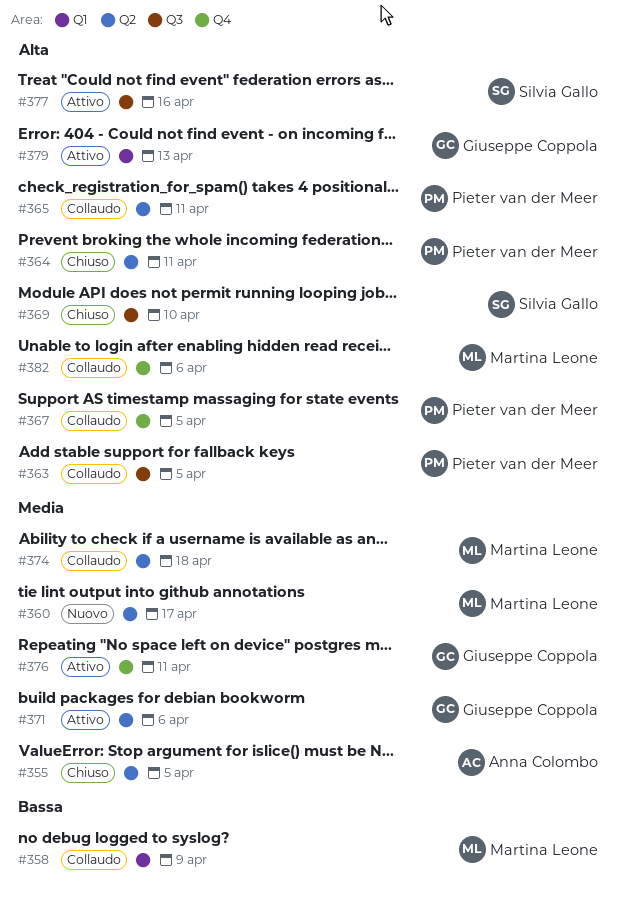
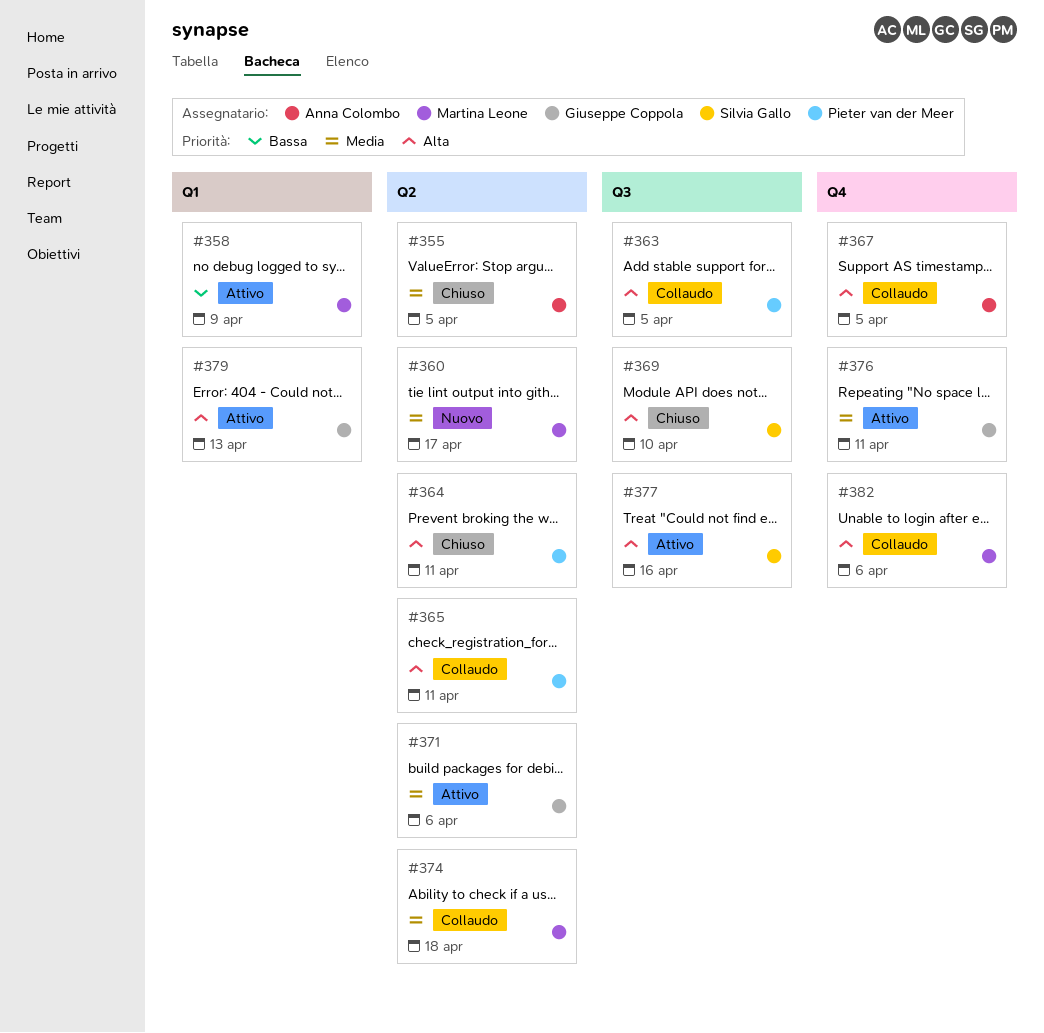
#358, status: Collaudo -> Attivo
#367, owner: Pieter van der Meer -> Anna Colombo

